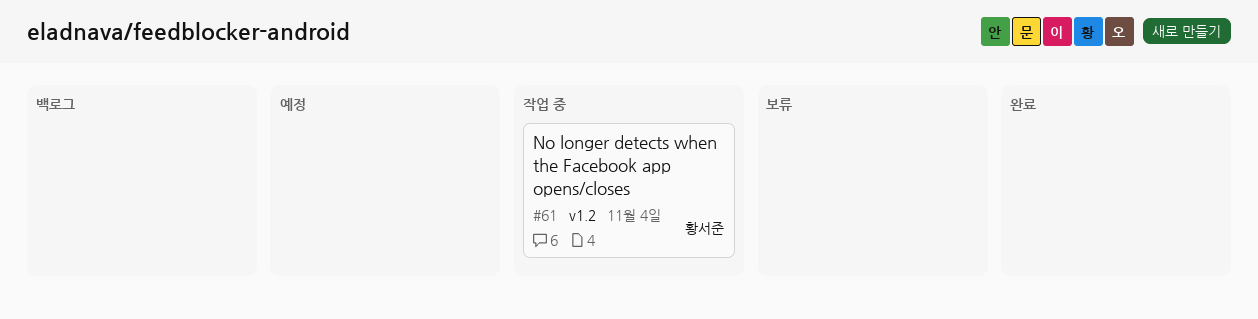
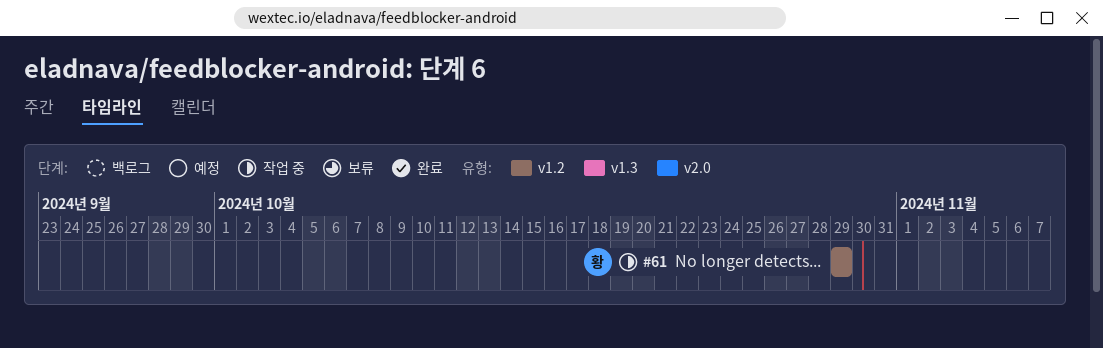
#61, due: Nov 4 -> Oct 29

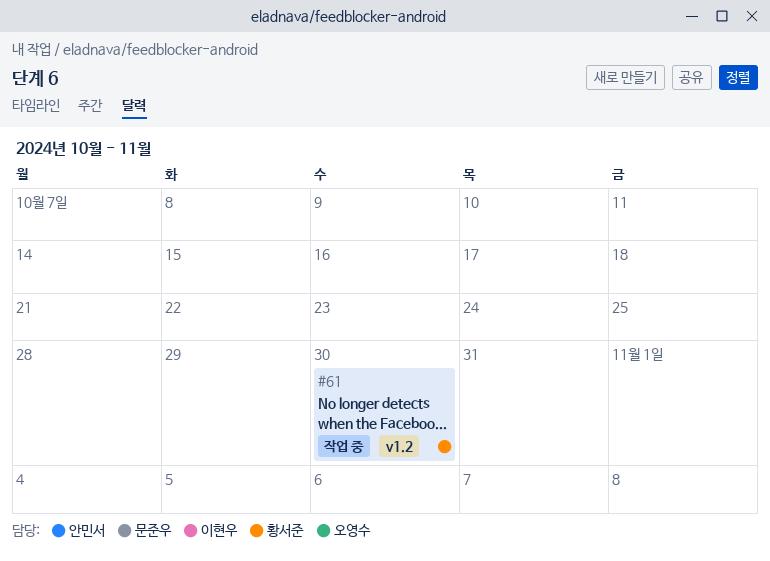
#61, due: Oct 29 -> Oct 30

